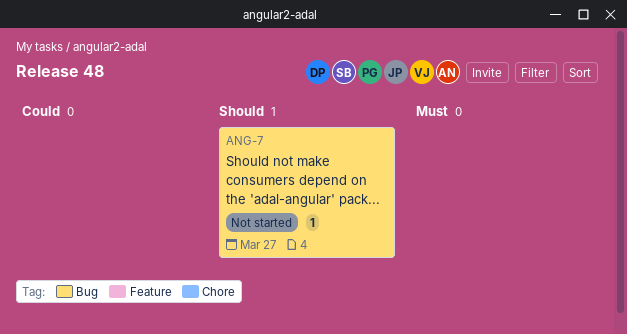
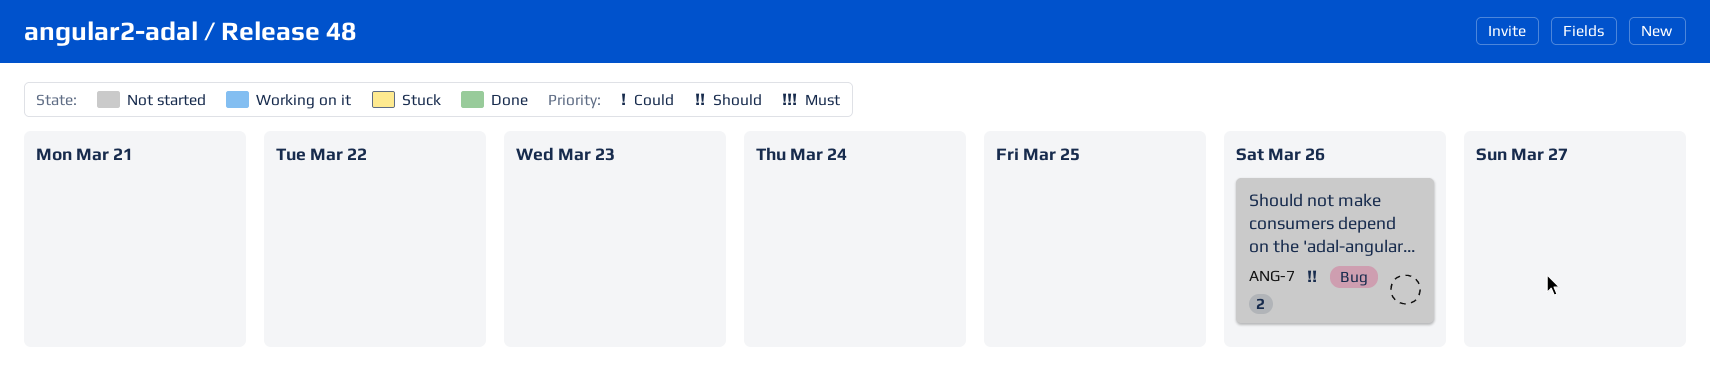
ANG-7, estimate: 1 -> 2
ANG-7, due: Mar 27 -> Mar 26

